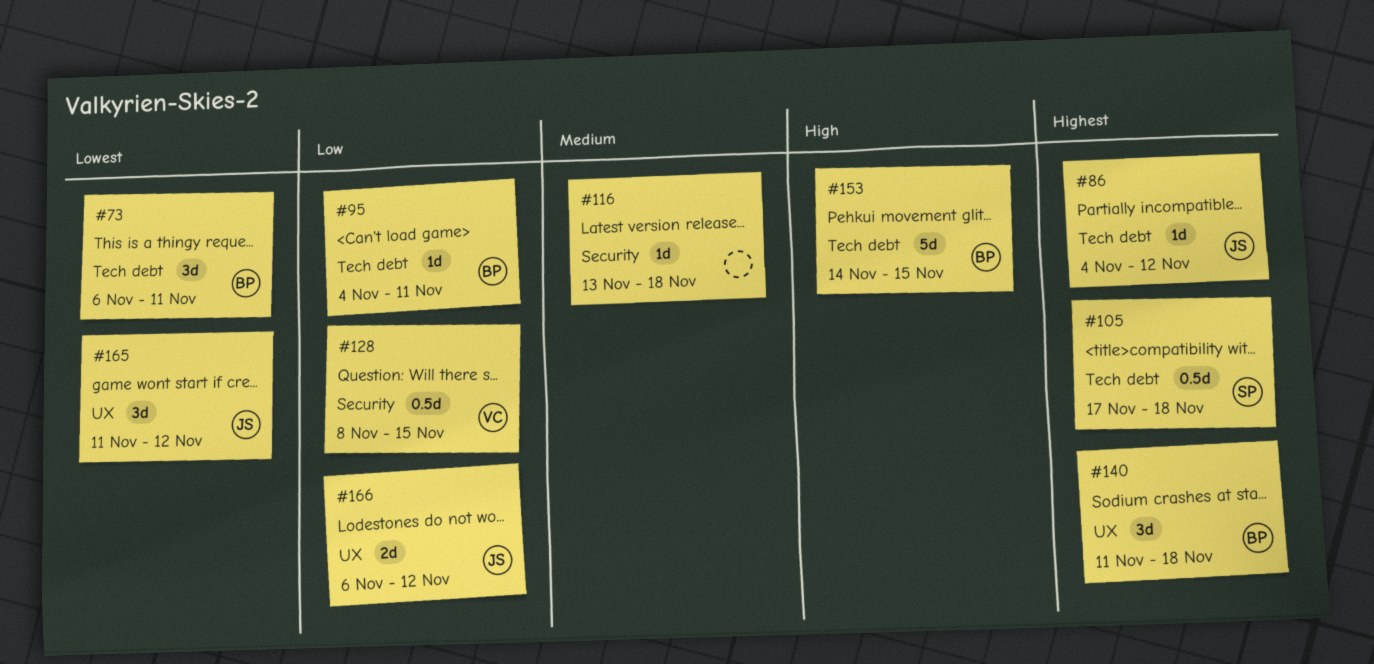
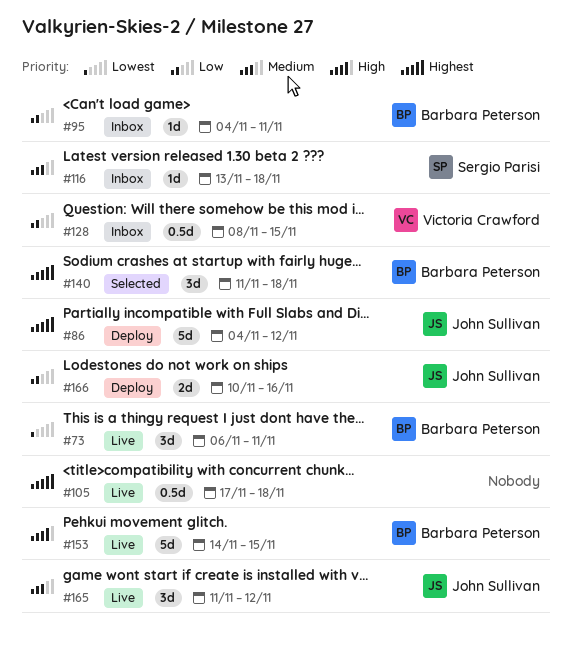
#86, estimate: 1d -> 5d
#105, owner: Sergio Parisi -> none
#116, owner: none -> Sergio Parisi
#165, priority: Lowest -> Medium
#166, start: Nov 6 -> Nov 10
#166, due: Nov 12 -> Nov 16

